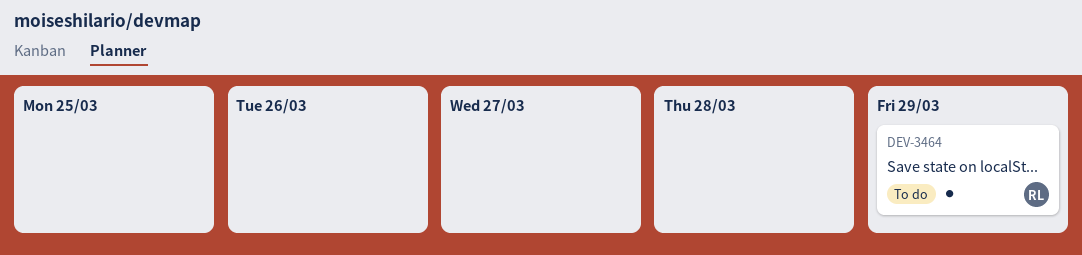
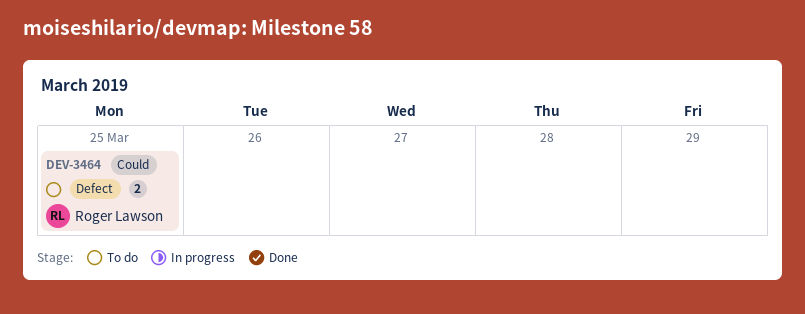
DEV-3464, estimate: 1 -> 2
DEV-3464, due: Mar 29 -> Mar 25

